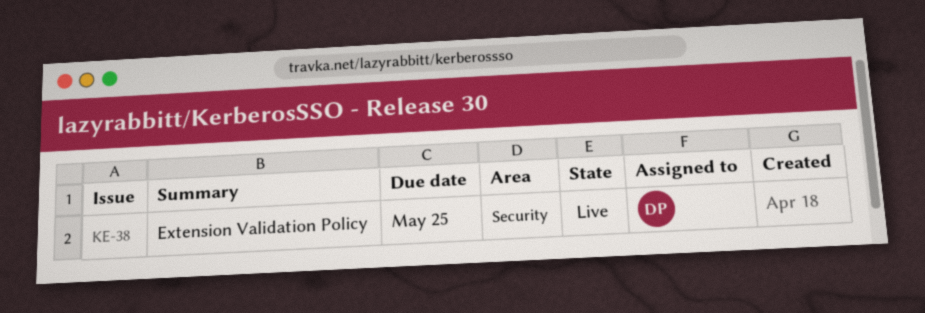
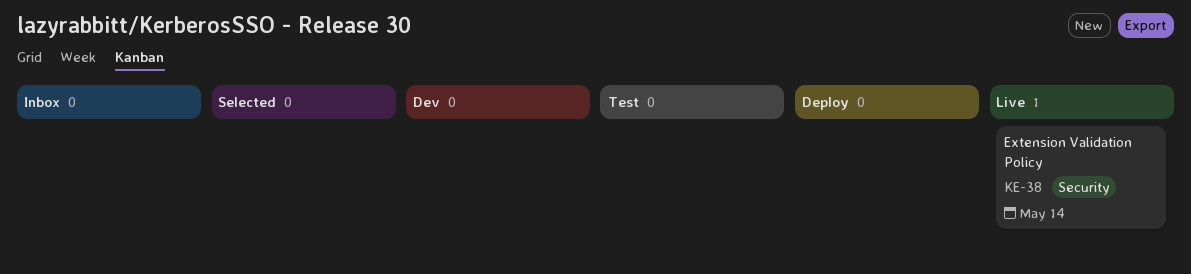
KE-38, due: May 25 -> May 14

